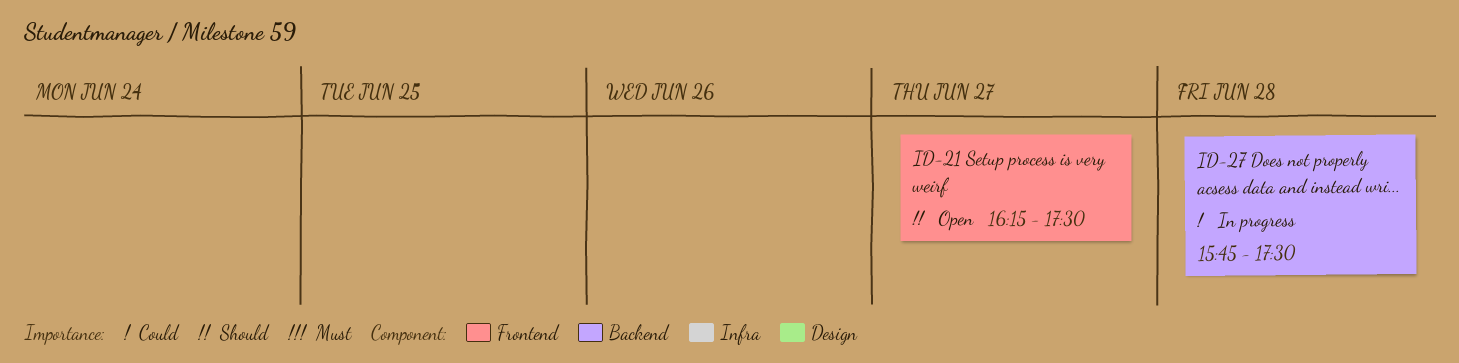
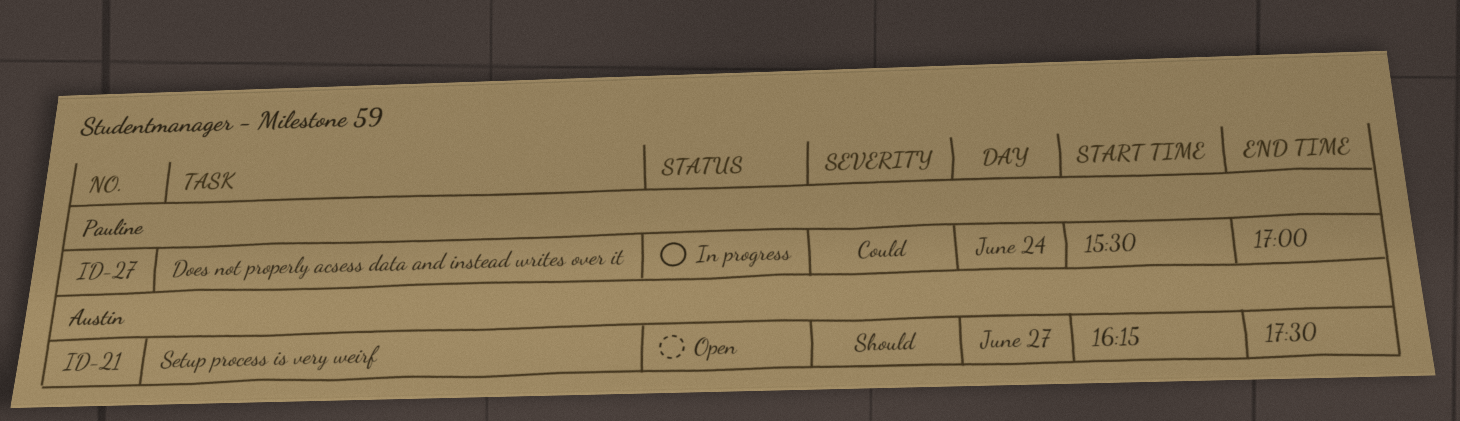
ID-27, day: Jun 28 -> Jun 24
ID-27, begins: 15:45 -> 15:30
ID-27, ends: 17:30 -> 17:00

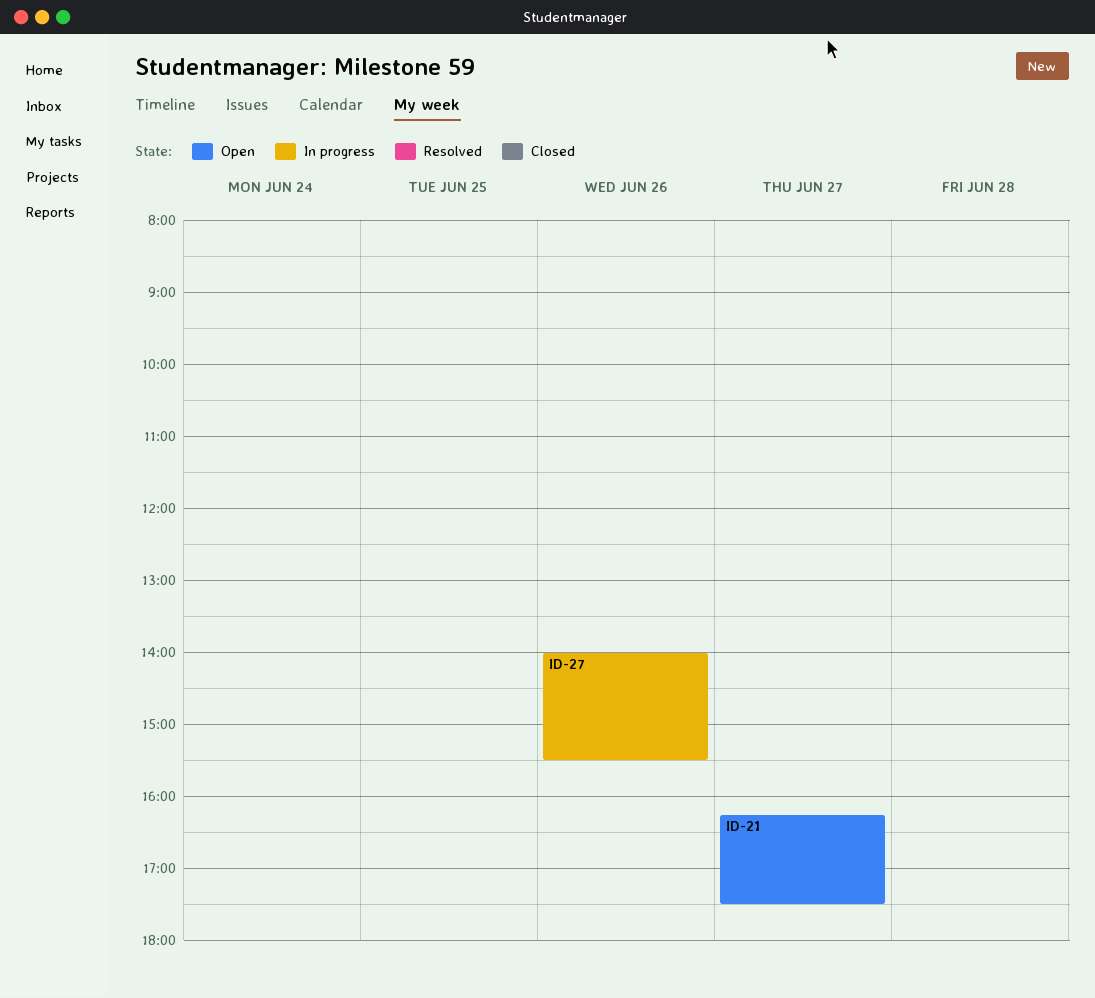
ID-27, day: Jun 24 -> Jun 26
ID-27, begins: 15:30 -> 14:00
ID-27, ends: 17:00 -> 15:30

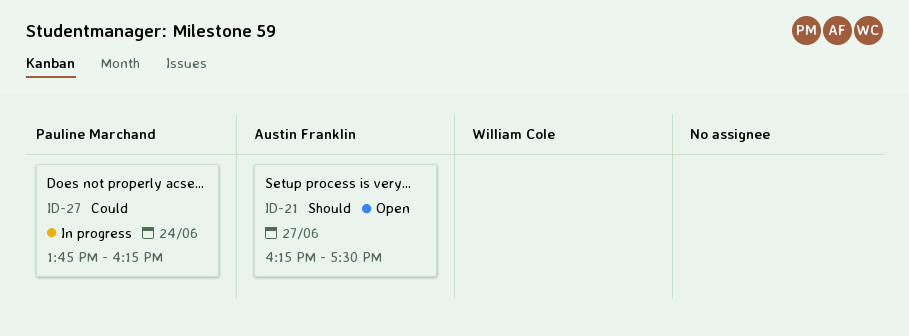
ID-27, day: Jun 26 -> Jun 24
ID-27, begins: 14:00 -> 13:45
ID-27, ends: 15:30 -> 16:15

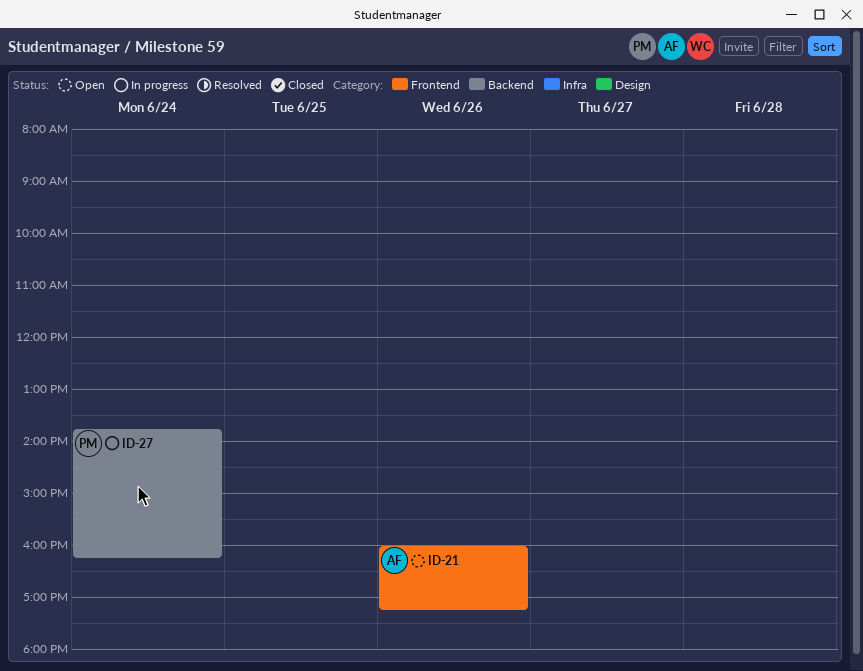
ID-21, day: Jun 27 -> Jun 26
ID-21, begins: 16:15 -> 16:00
ID-21, ends: 17:30 -> 17:15

